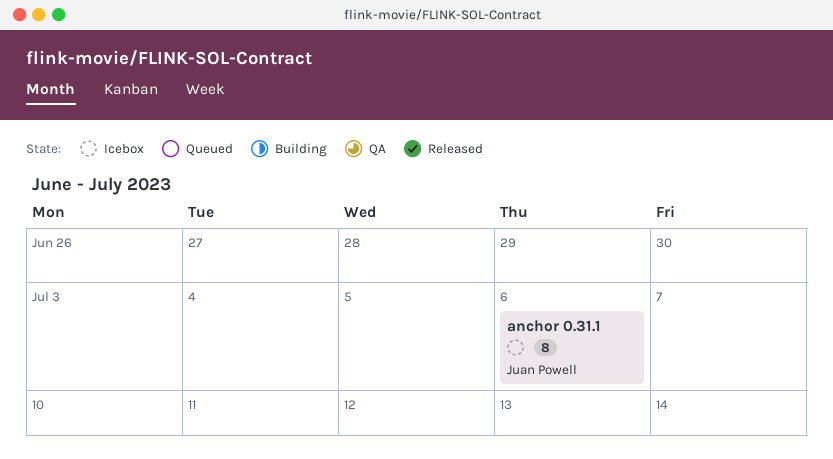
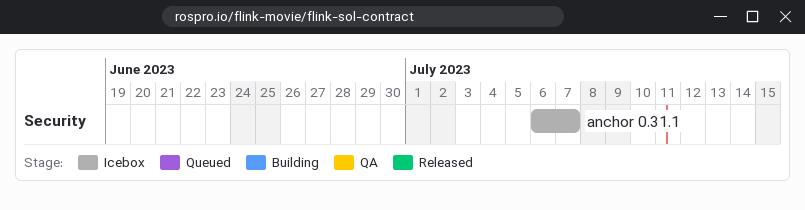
anchor 0.31.1, due: Jul 6 -> Jul 7

